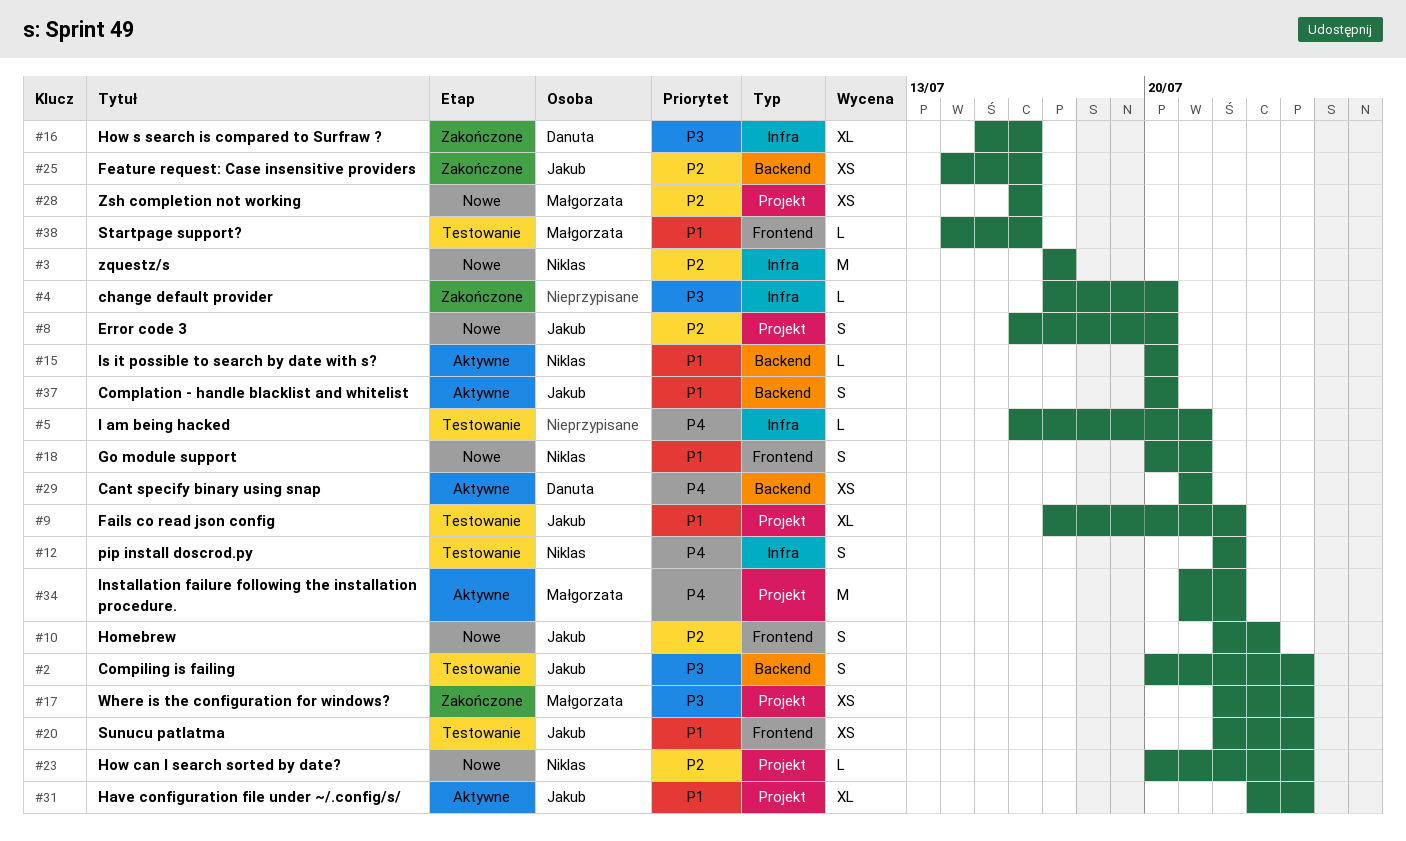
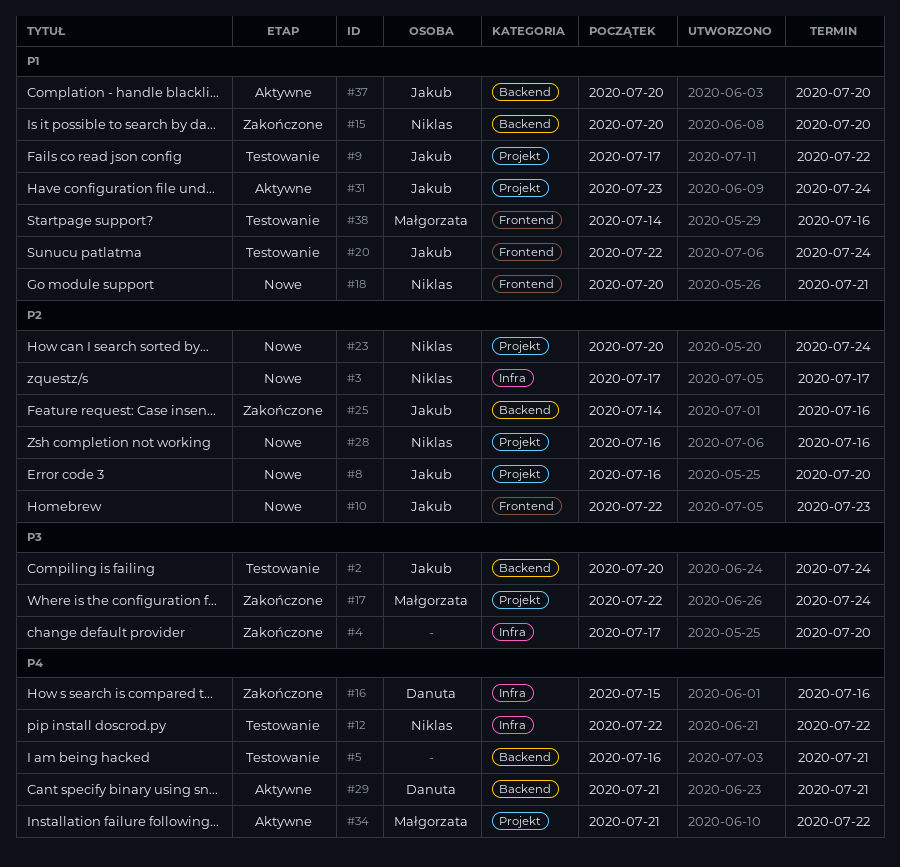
#5, label: Infra -> Backend
#15, status: Aktywne -> Zakończone
#16, priority: P3 -> P4
#28, owner: Małgorzata -> Niklas

